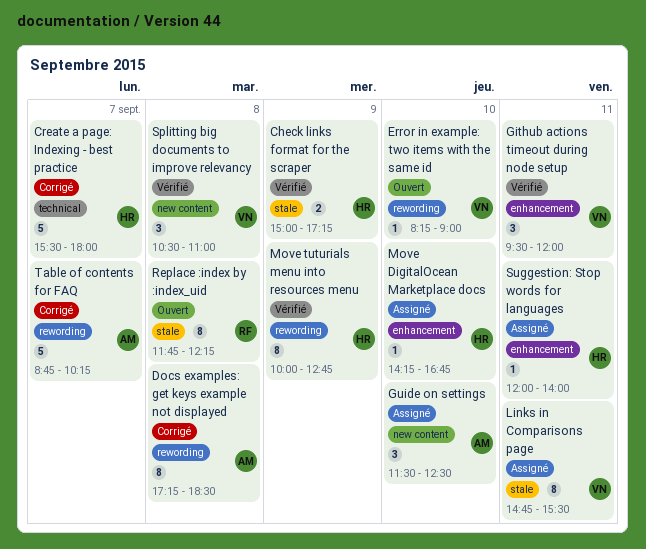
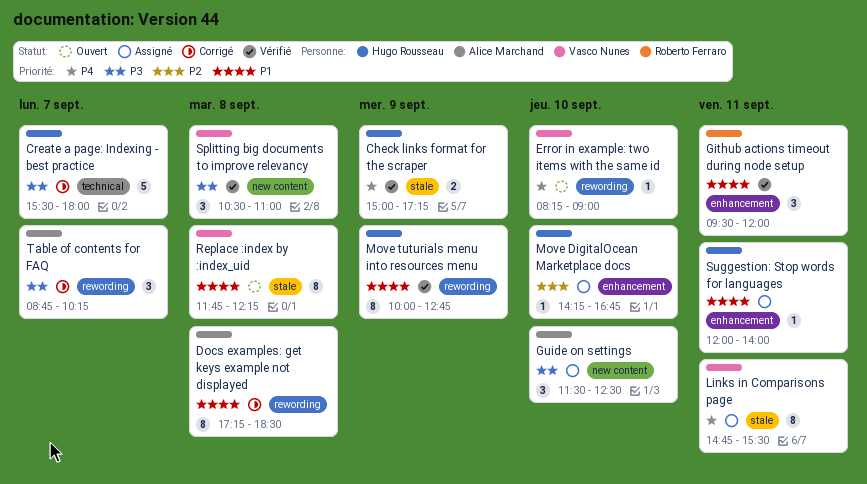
Github actions timeout during node setup, owner: Vasco Nunes -> Roberto Ferraro
Replace :index by :index_uid, owner: Roberto Ferraro -> Vasco Nunes
Table of contents for FAQ, estimate: 5 -> 3

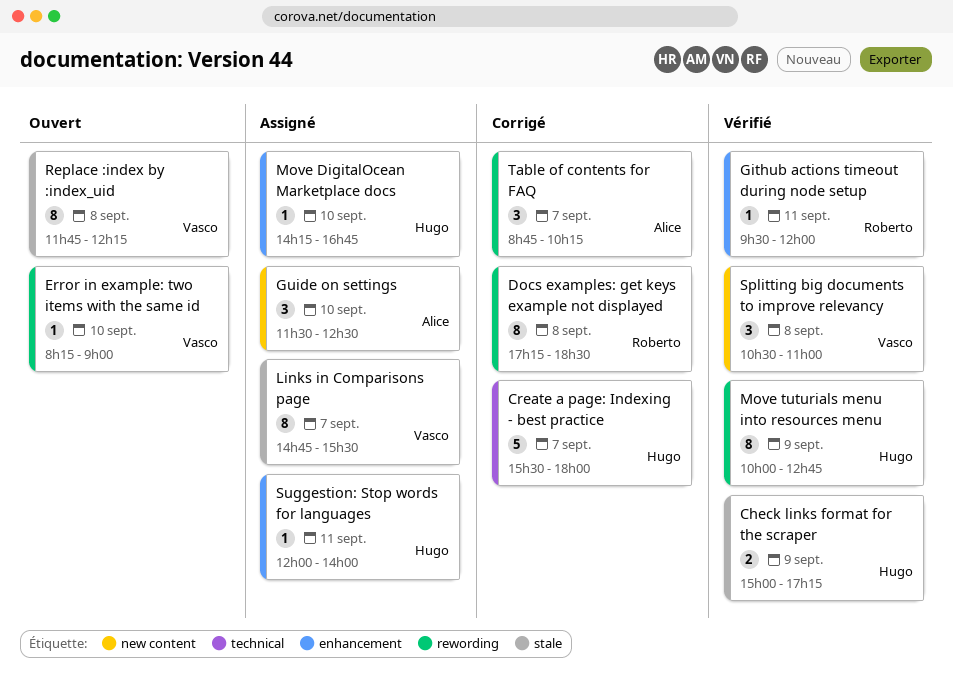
Docs examples: get keys example not displayed, owner: Alice Marchand -> Roberto Ferraro
Github actions timeout during node setup, estimate: 3 -> 1
Links in Comparisons page, day: Sep 11 -> Sep 7

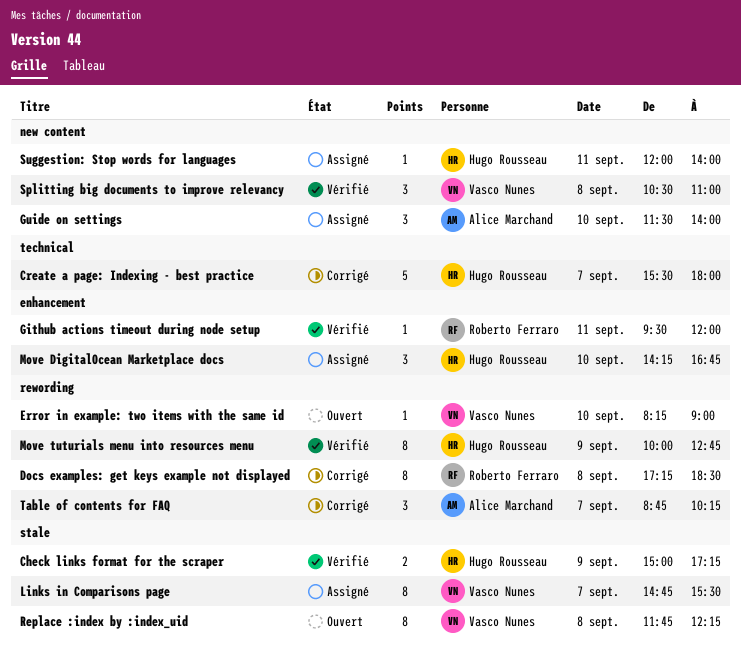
Guide on settings, ends: 12:30 -> 14:00
Move DigitalOcean Marketplace docs, estimate: 1 -> 3
Suggestion: Stop words for languages, label: enhancement -> new content

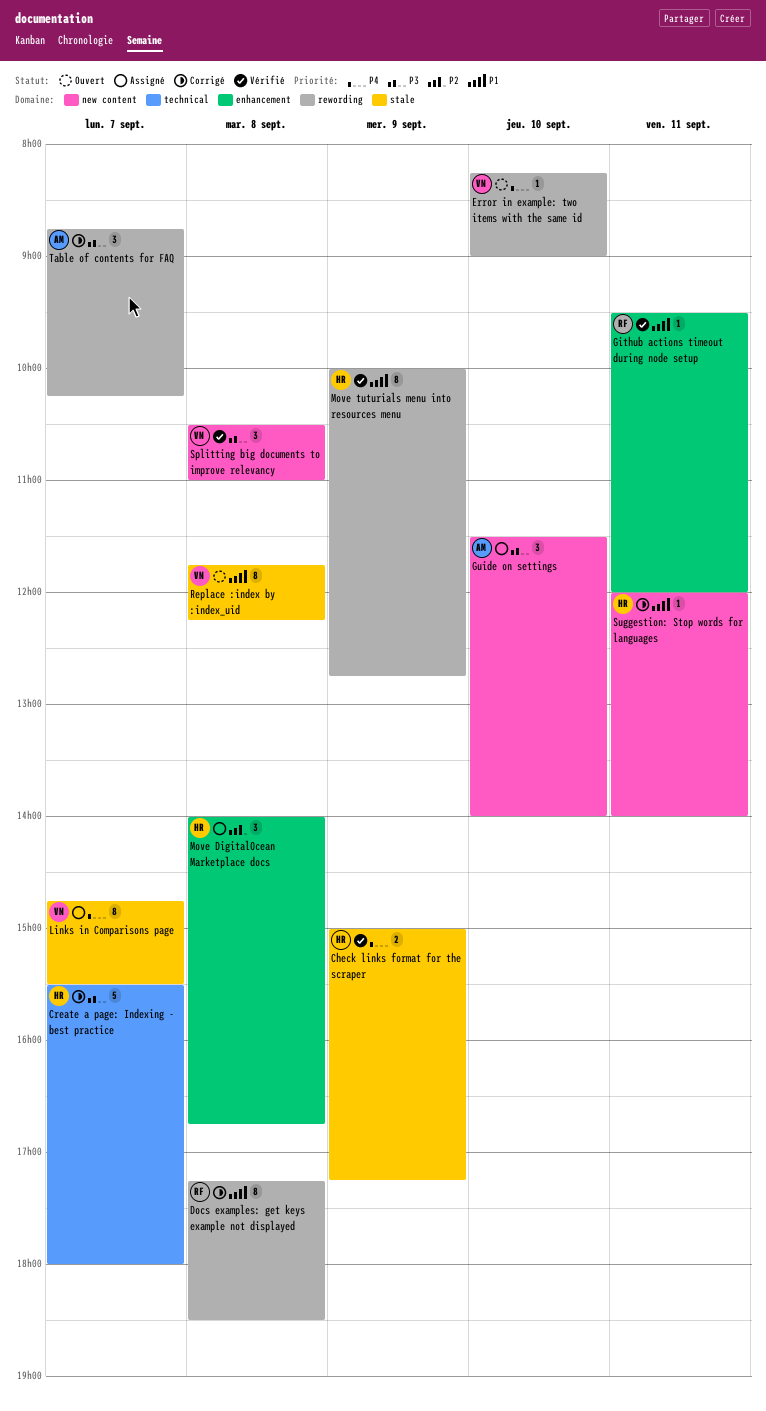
Move DigitalOcean Marketplace docs, day: Sep 10 -> Sep 8
Move DigitalOcean Marketplace docs, begins: 14:15 -> 14:00
Suggestion: Stop words for languages, status: Assigné -> Corrigé

